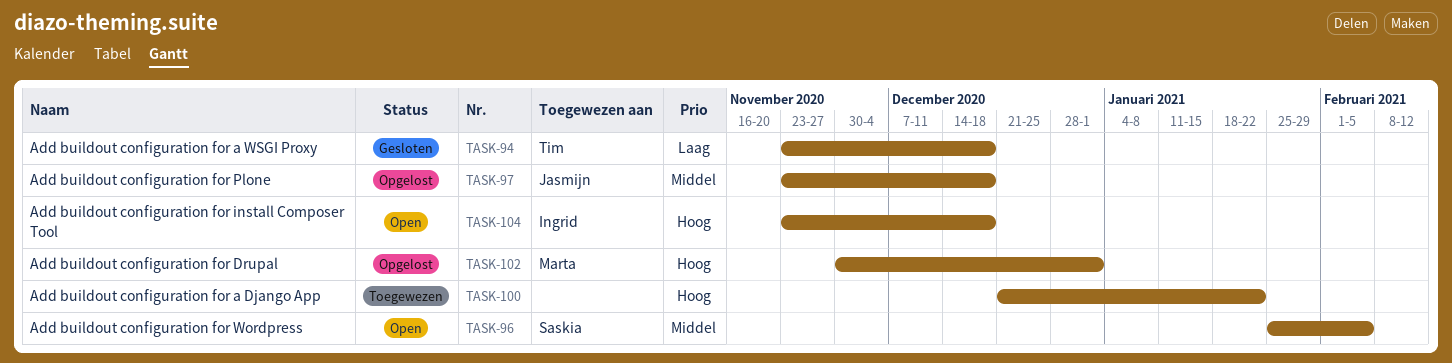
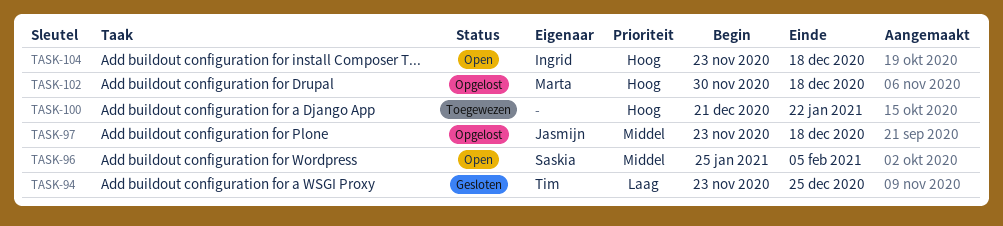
TASK-94, due: Dec 18 -> Dec 25
TASK-102, due: Jan 1 -> Dec 18

